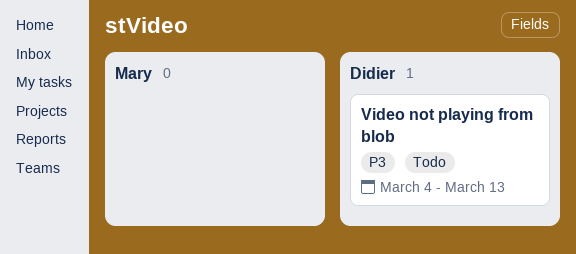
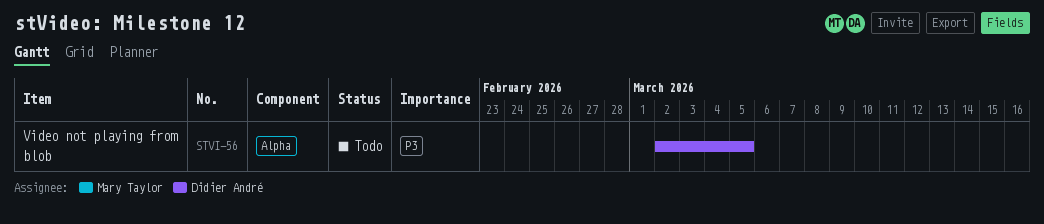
Video not playing from blob, start: Mar 4 -> Mar 2
Video not playing from blob, due: Mar 13 -> Mar 5

